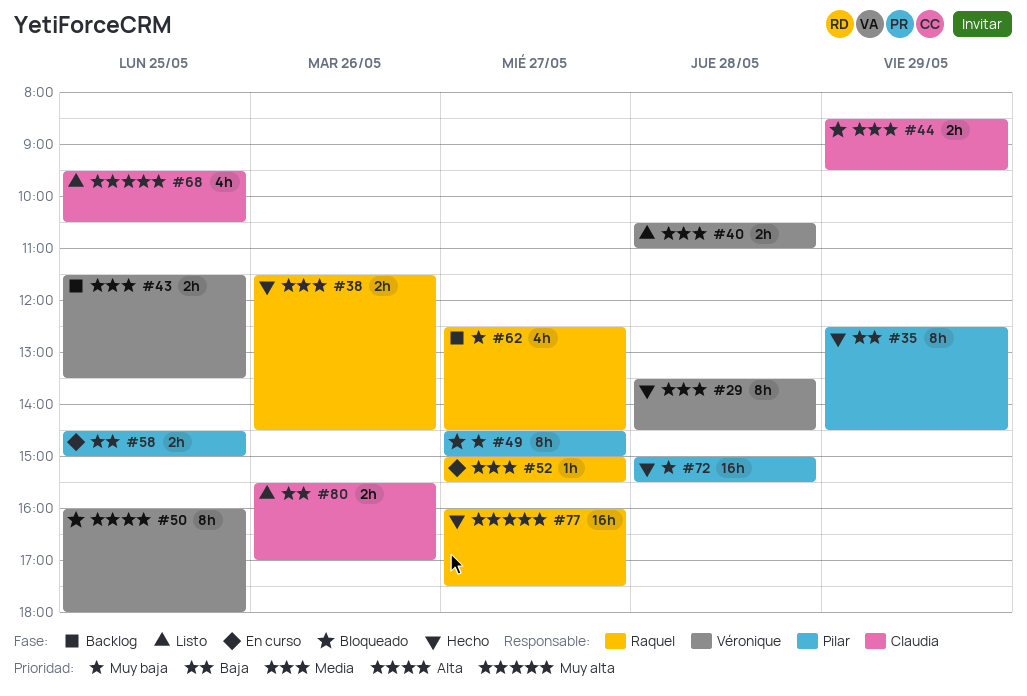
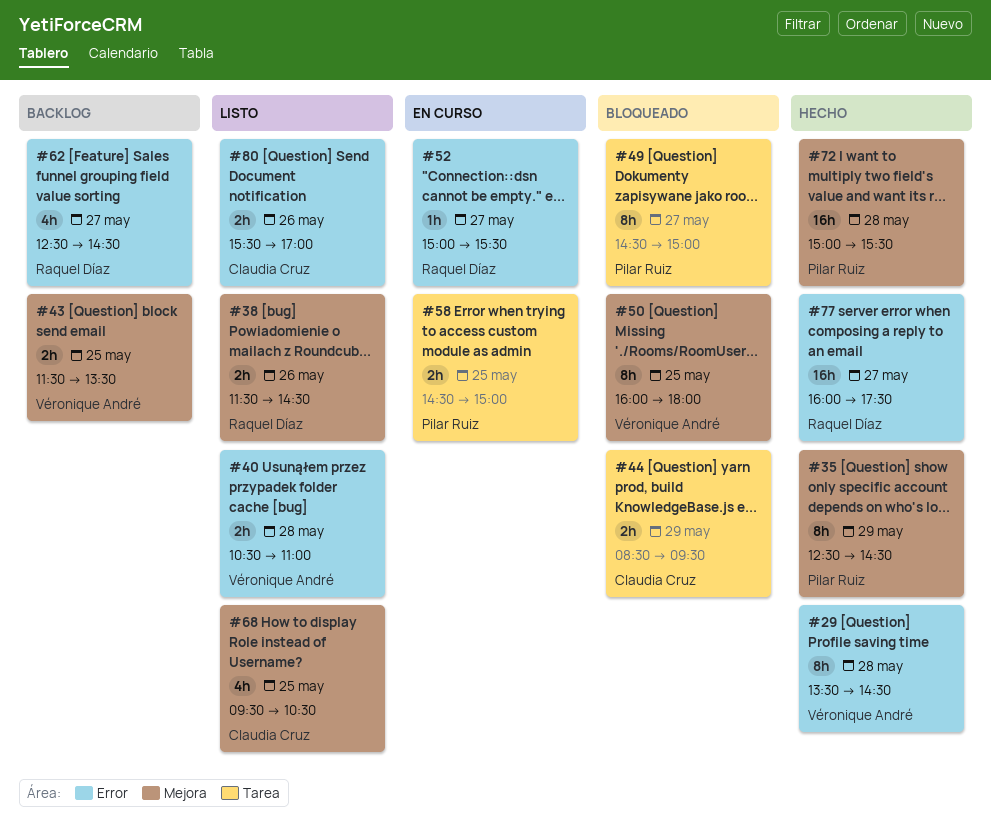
#38, status: Hecho -> Listo

